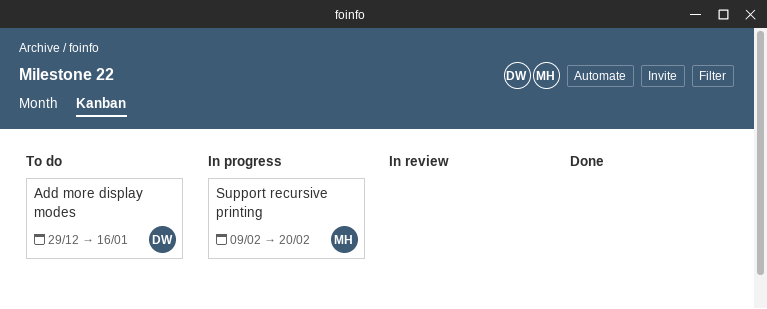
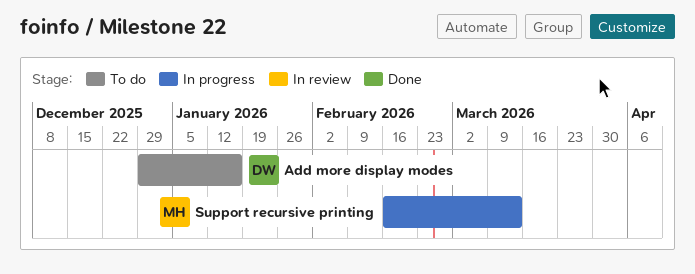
Support recursive printing, start: Feb 9 -> Feb 16
Support recursive printing, due: Feb 20 -> Mar 13

